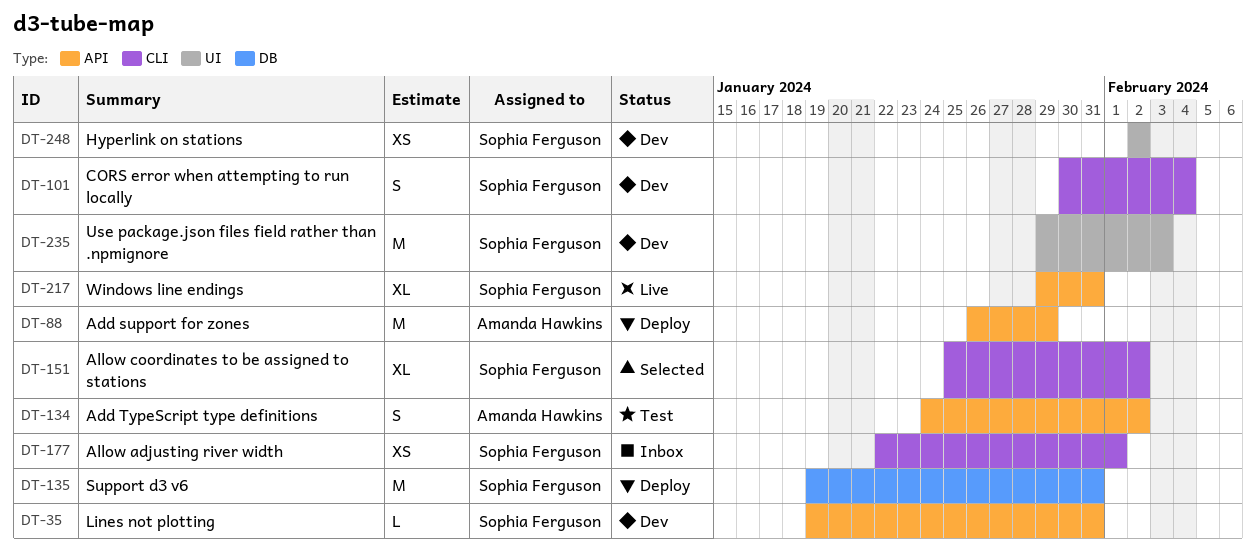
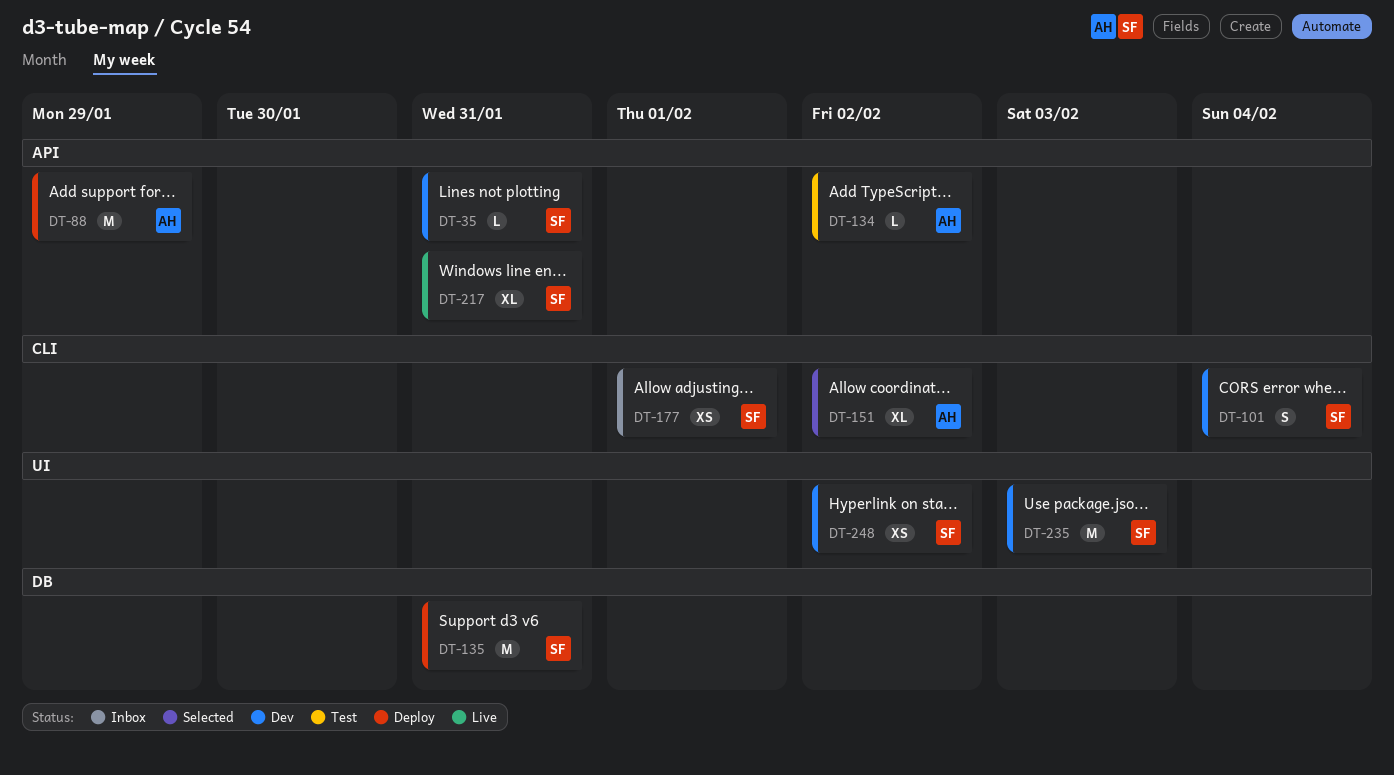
DT-134, estimate: S -> L
DT-151, owner: Sophia Ferguson -> Amanda Hawkins

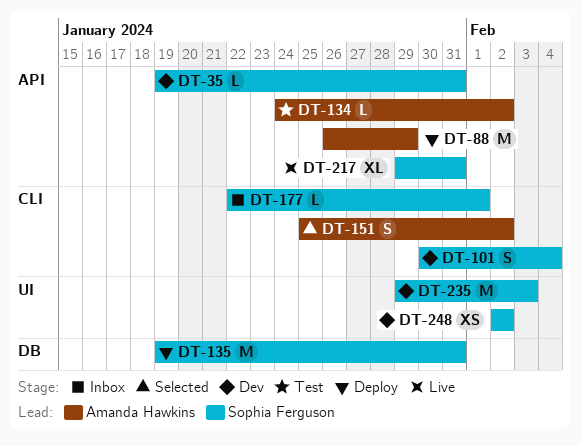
DT-151, estimate: XL -> S
DT-177, estimate: XS -> L

